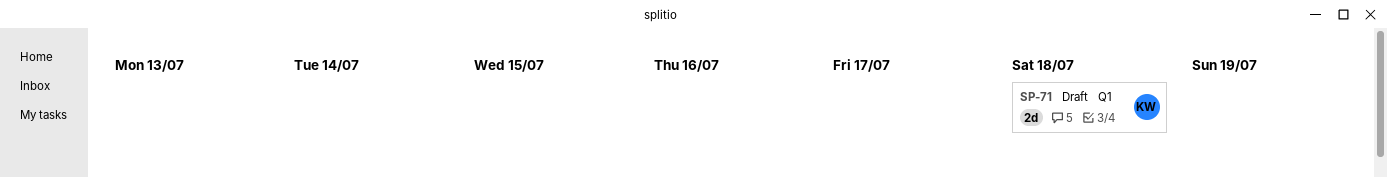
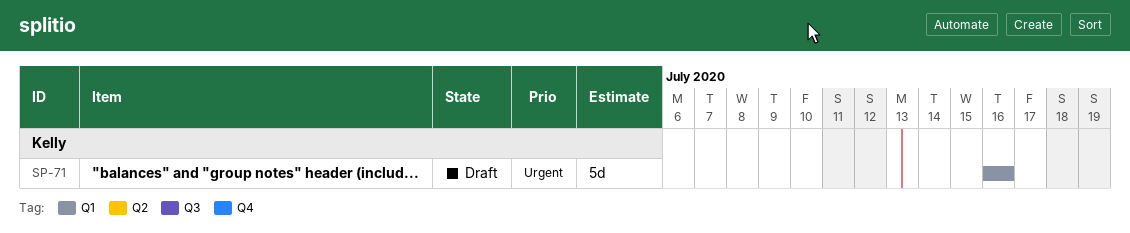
SP-71, estimate: 2d -> 5d
SP-71, due: Jul 18 -> Jul 16

